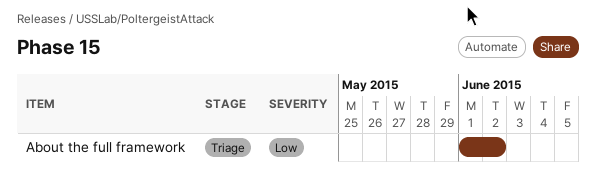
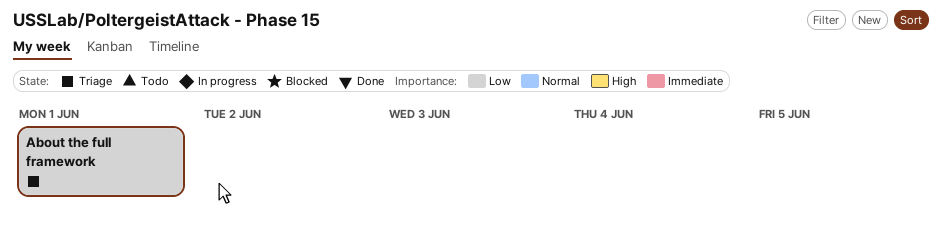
About the full framework, due: Jun 2 -> Jun 1

